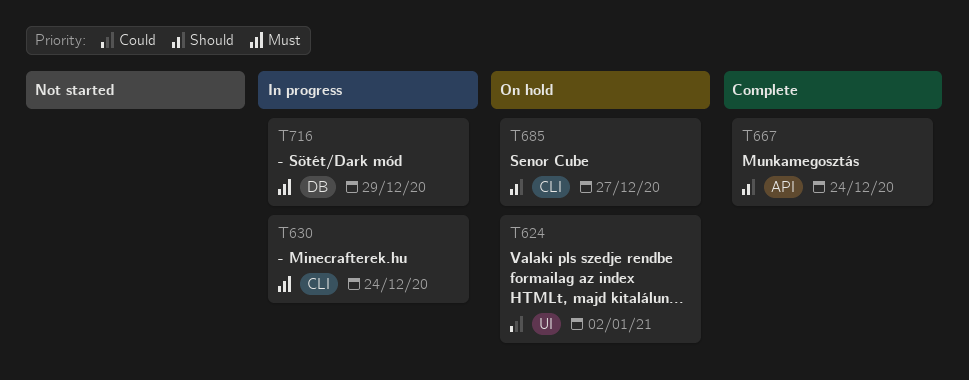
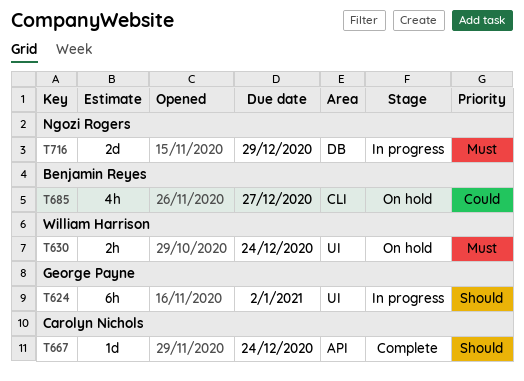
T624, status: On hold -> In progress
T624, priority: Could -> Should
T630, status: In progress -> On hold
T630, label: CLI -> UI
T685, priority: Should -> Could

